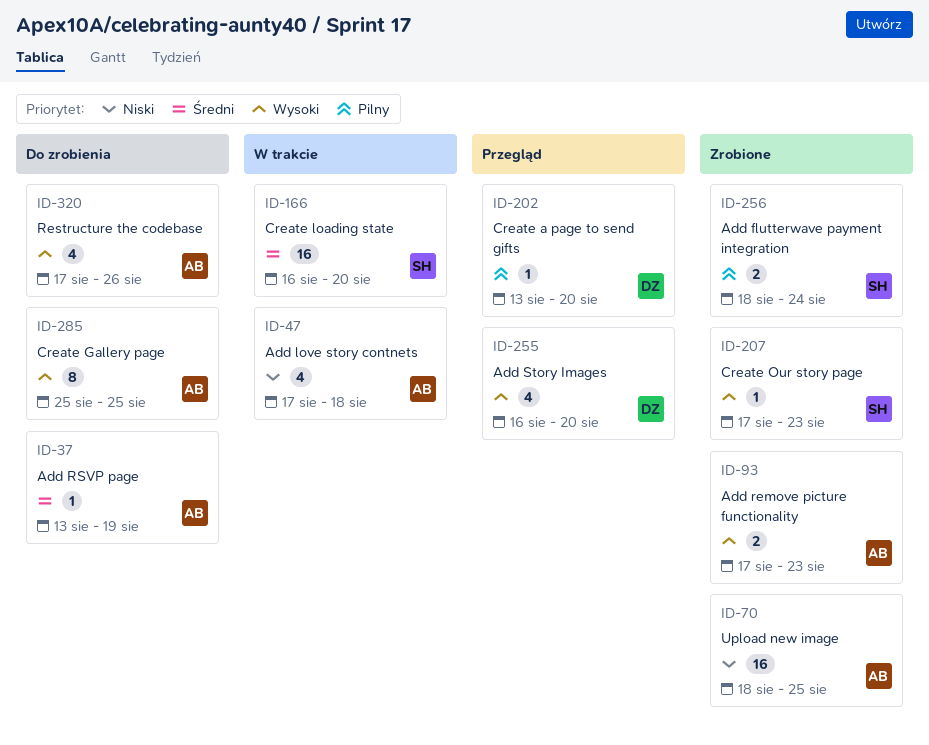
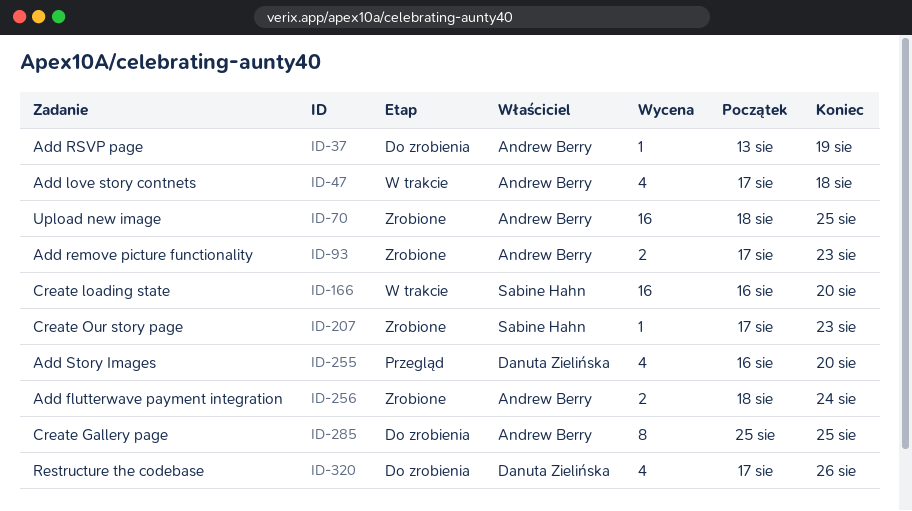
ID-202: present -> none
ID-256, owner: Sabine Hahn -> Andrew Berry
ID-320, owner: Andrew Berry -> Danuta Zielińska

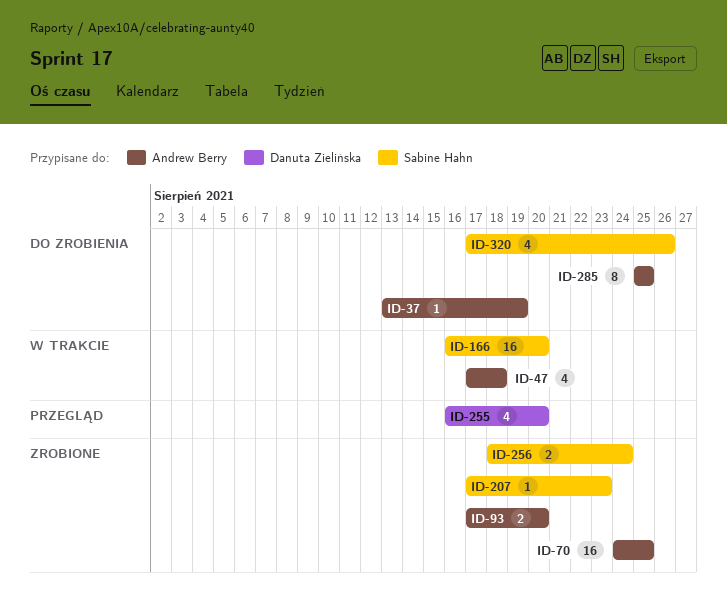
ID-70, start: Aug 18 -> Aug 24
ID-93, due: Aug 23 -> Aug 20
ID-256, owner: Andrew Berry -> Sabine Hahn
ID-320, owner: Danuta Zielińska -> Sabine Hahn

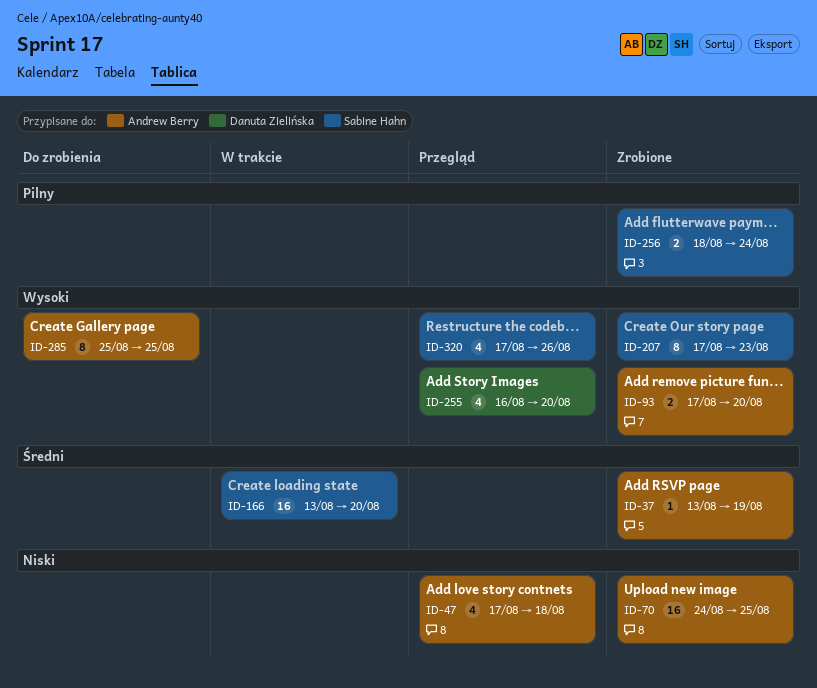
ID-37, status: Do zrobienia -> Zrobione
ID-47, status: W trakcie -> Przegląd
ID-166, start: Aug 16 -> Aug 13
ID-207, estimate: 1 -> 8
ID-320, status: Do zrobienia -> Przegląd

